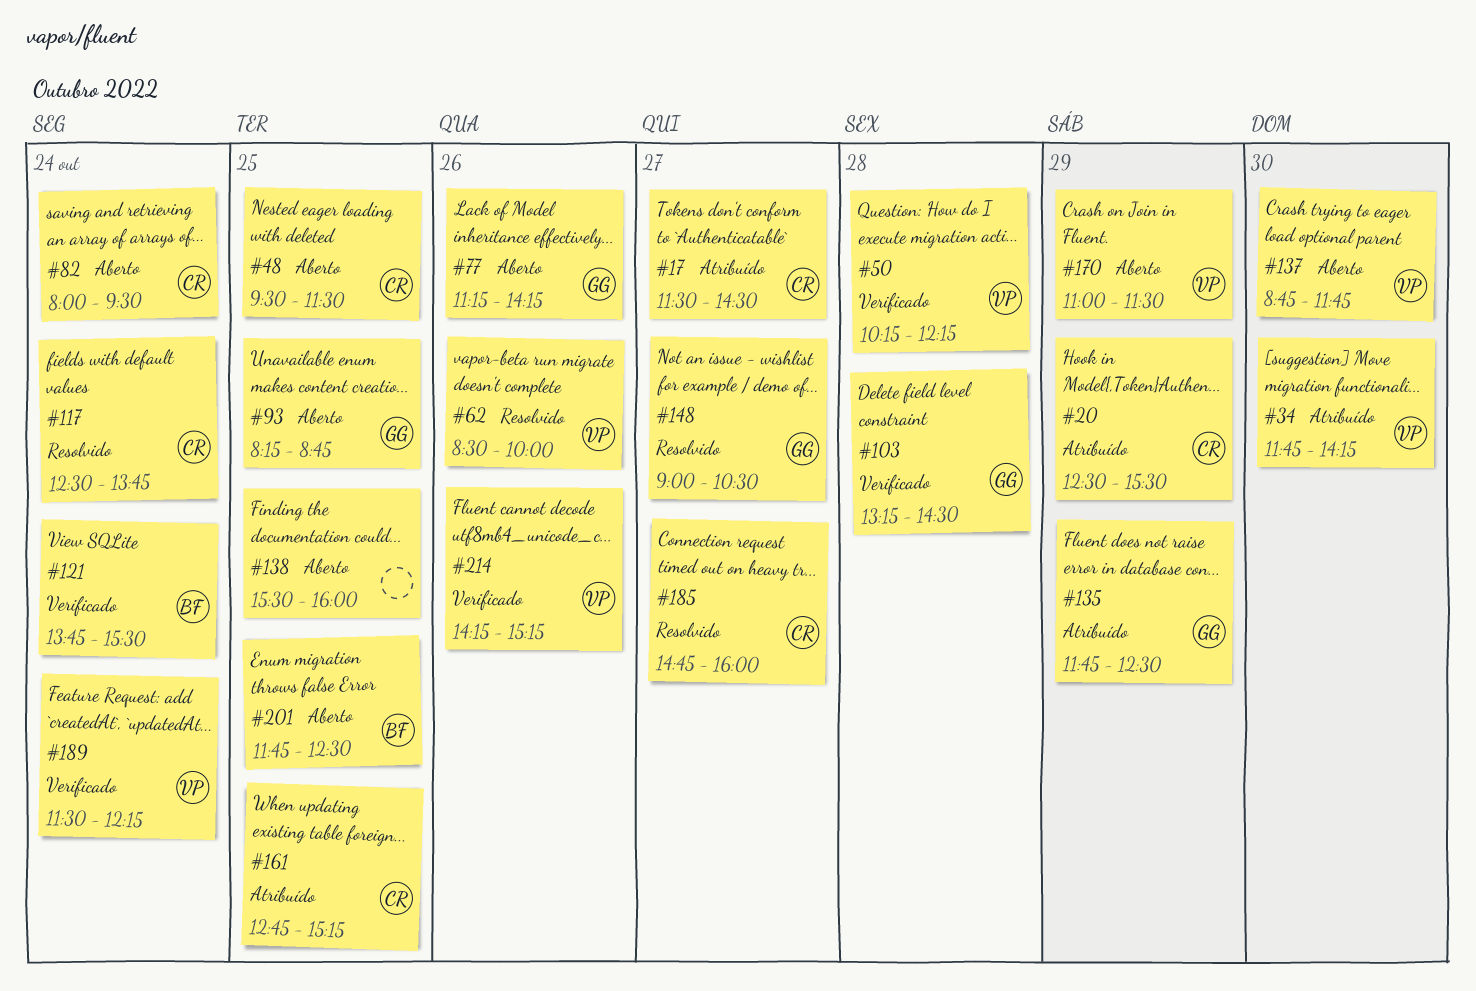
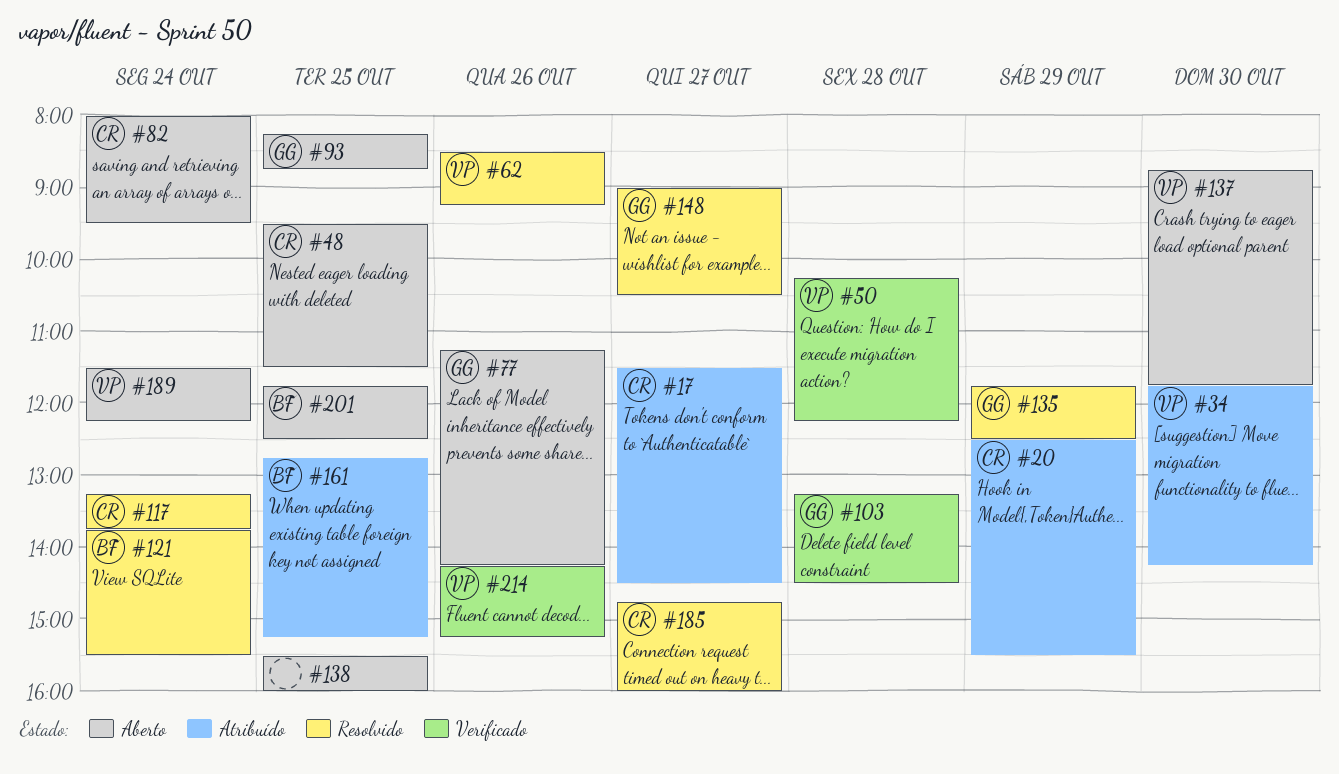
#62, ends: 10:00 -> 09:15
#117, begins: 12:30 -> 13:15
#121, status: Verificado -> Resolvido
#135, status: Atribuído -> Resolvido
#161, owner: CR -> BF
#170: present -> none
#189, status: Verificado -> Aberto

